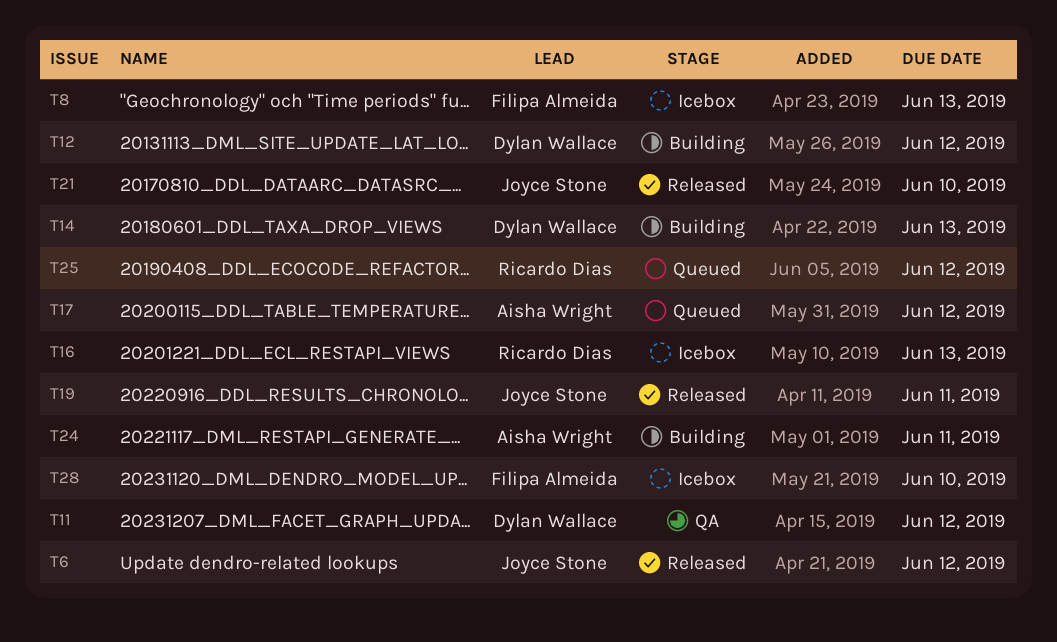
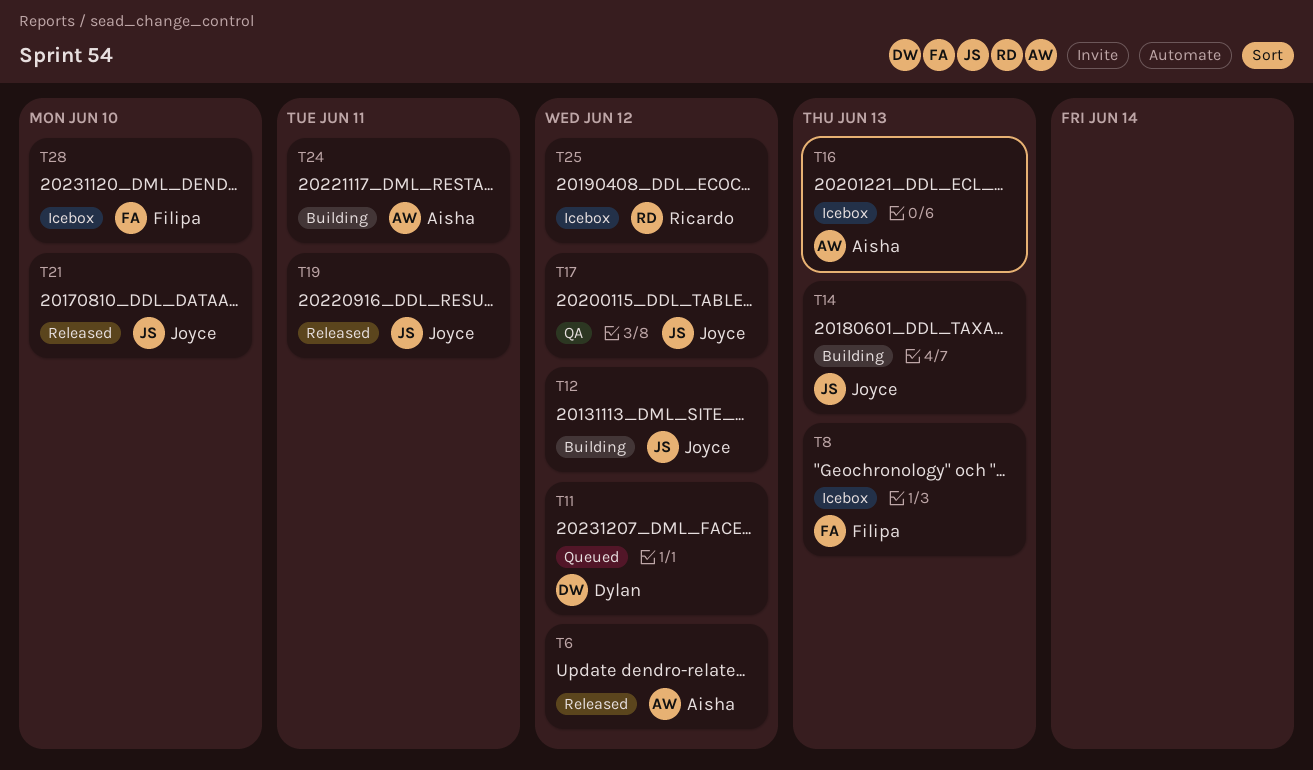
T6, owner: Joyce Stone -> Aisha Wright
T11, status: QA -> Queued
T12, owner: Dylan Wallace -> Joyce Stone
T14, owner: Dylan Wallace -> Joyce Stone
T16, owner: Ricardo Dias -> Aisha Wright
T17, status: Queued -> QA
T17, owner: Aisha Wright -> Joyce Stone
T25, status: Queued -> Icebox

